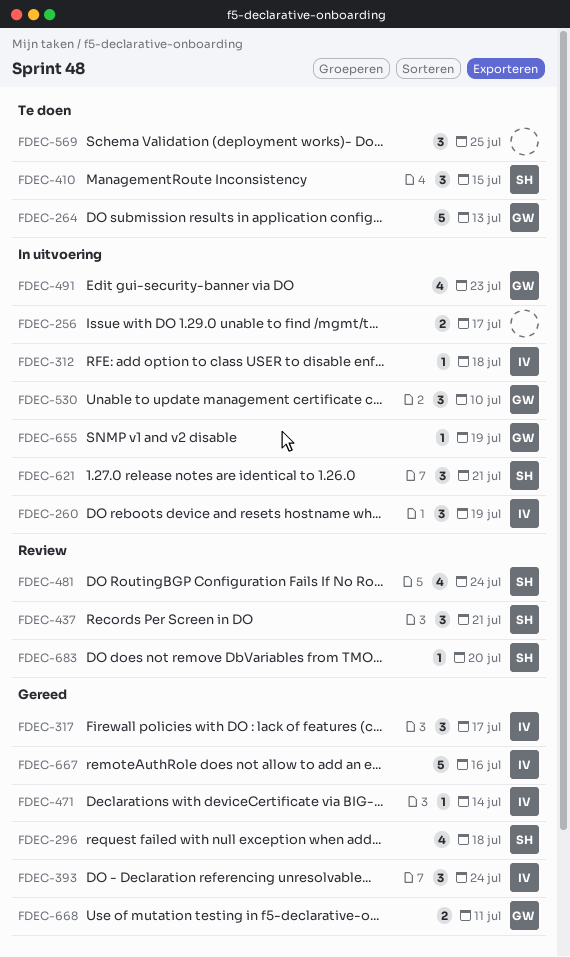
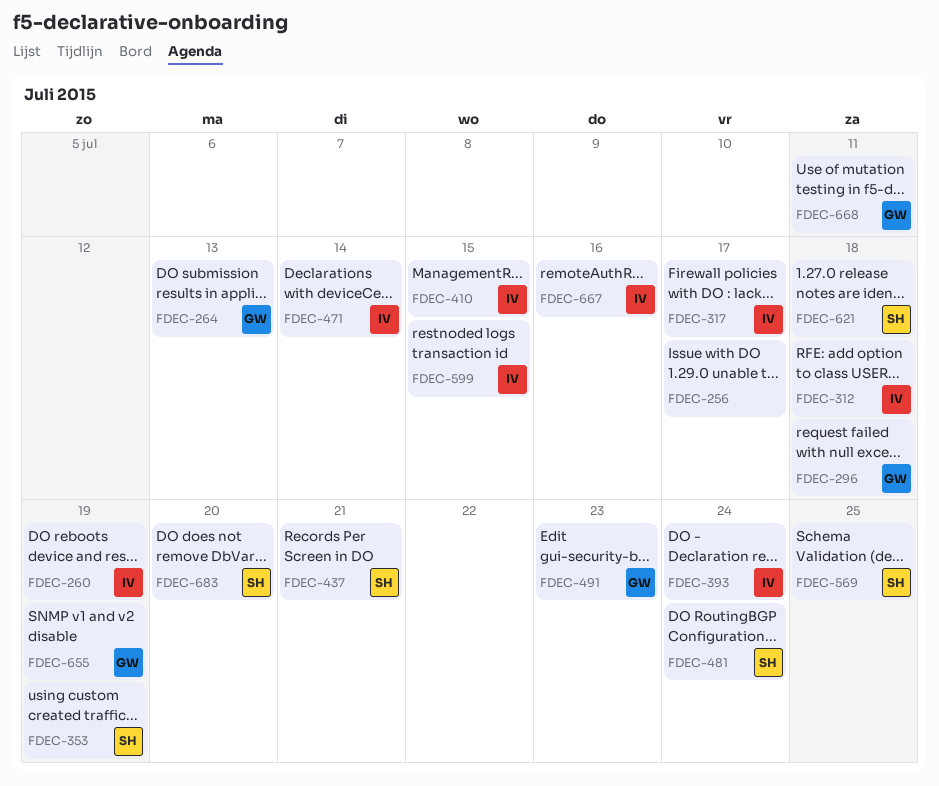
FDEC-296, owner: SH -> GW
FDEC-353: none -> present
FDEC-410, owner: SH -> IV
FDEC-530: present -> none
FDEC-569, owner: none -> SH
FDEC-599: none -> present
FDEC-621, due: Jul 21 -> Jul 18

